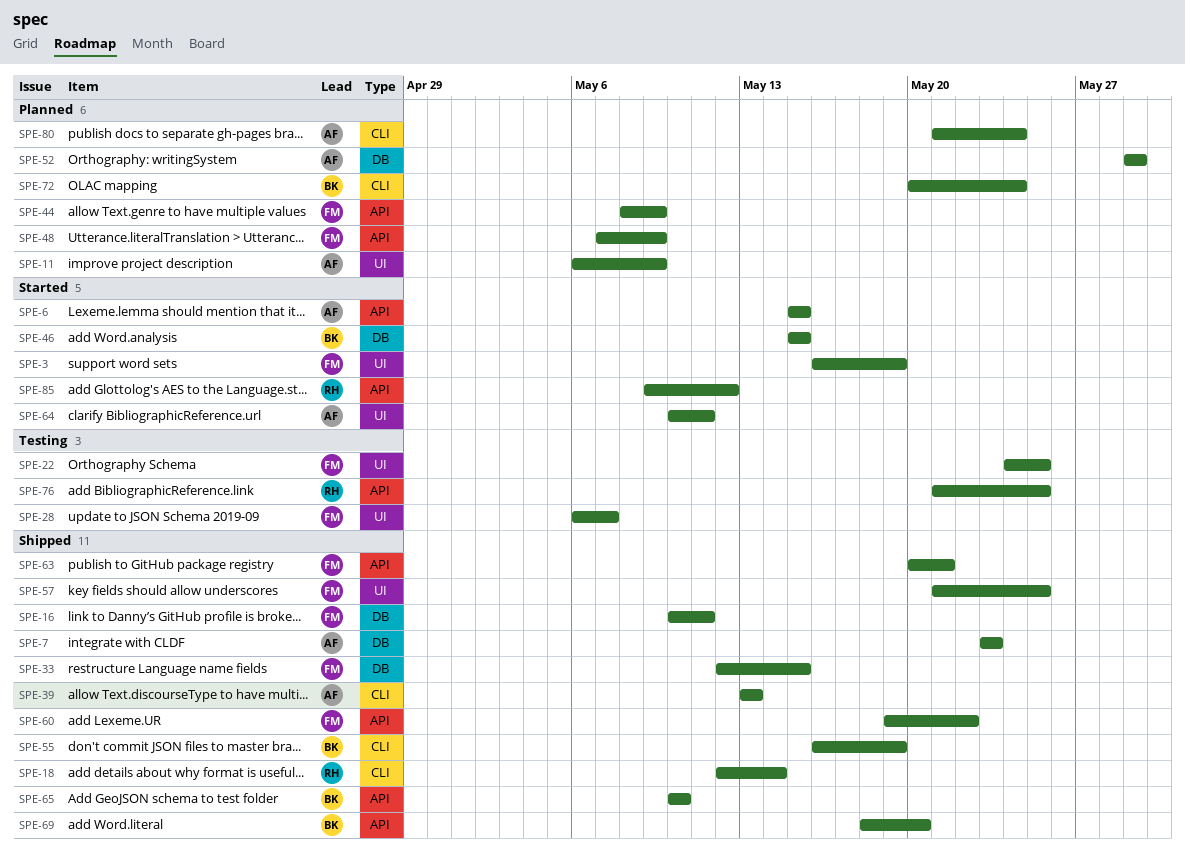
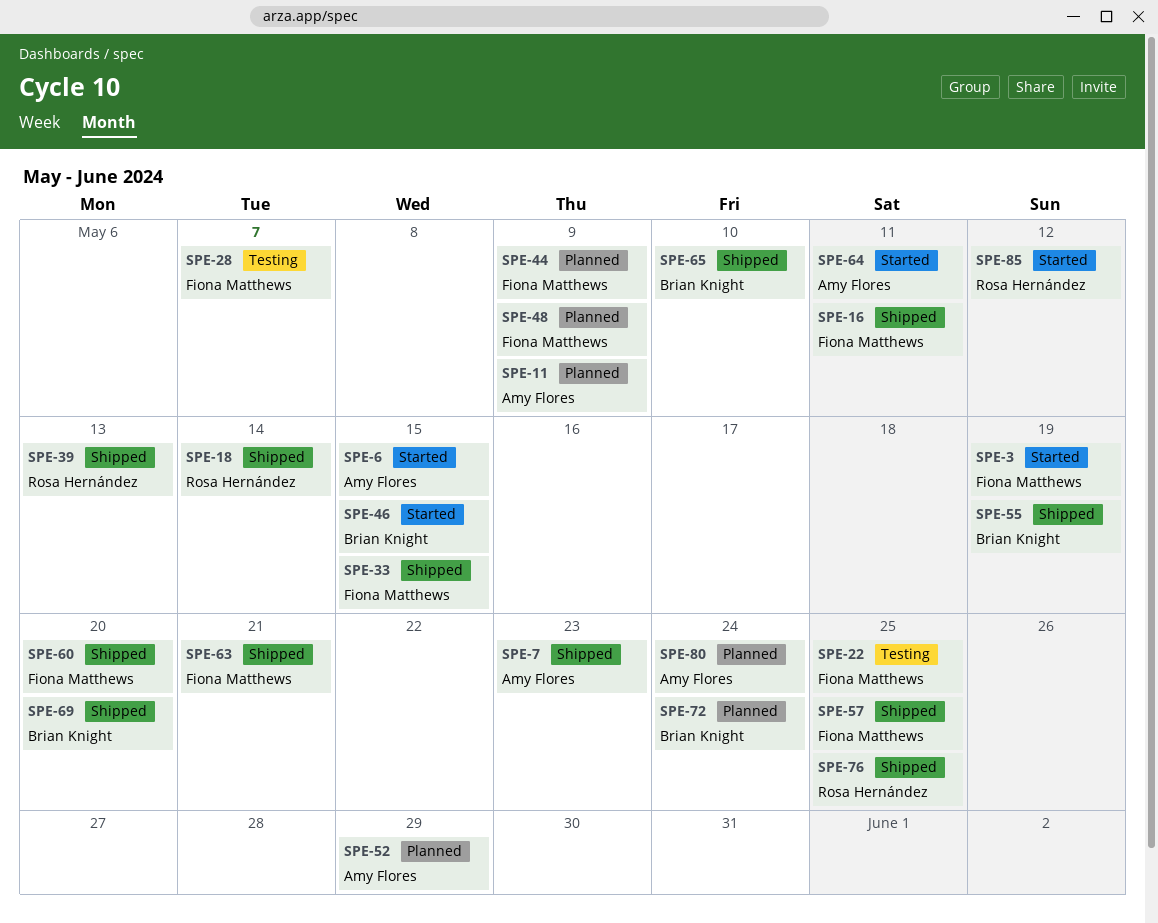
SPE-39, owner: Amy Flores -> Rosa Hernández
SPE-60, due: May 22 -> May 20
SPE-76, status: Testing -> Shipped

